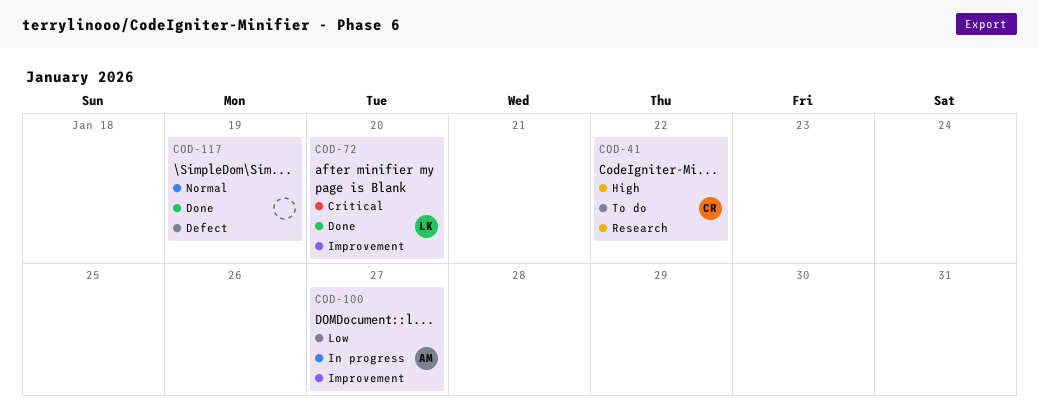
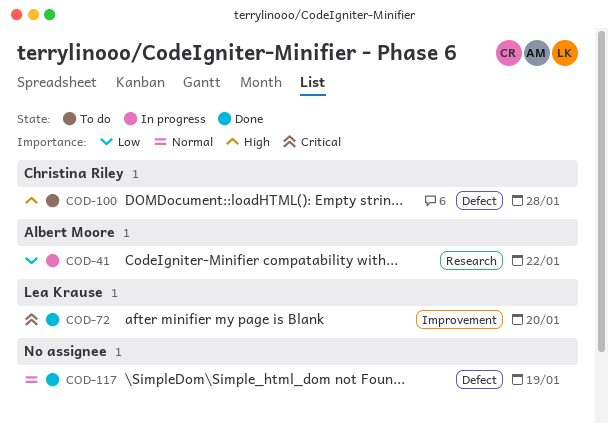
COD-41, status: To do -> In progress
COD-41, owner: Christina Riley -> Albert Moore
COD-41, priority: High -> Low
COD-100, status: In progress -> To do
COD-100, owner: Albert Moore -> Christina Riley
COD-100, priority: Low -> High
COD-100, label: Improvement -> Defect
COD-100, due: Jan 27 -> Jan 28

